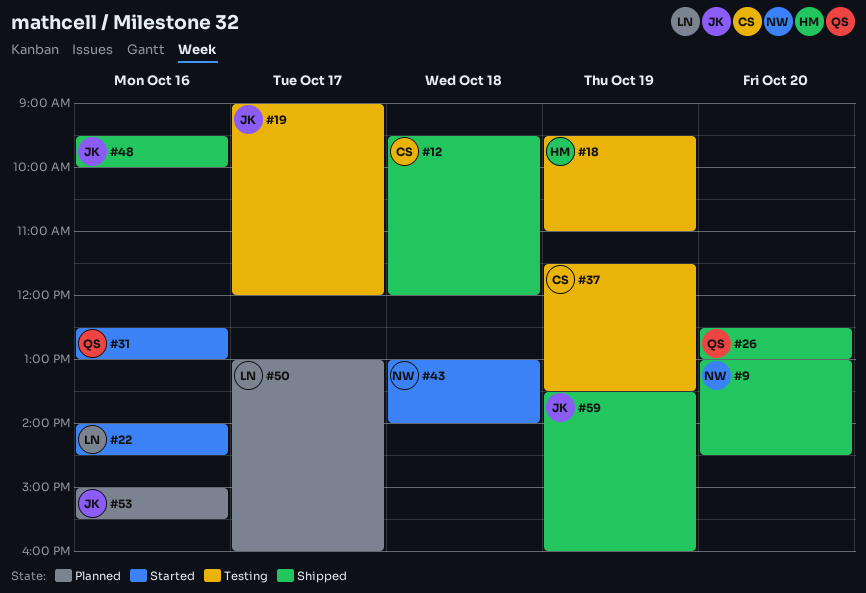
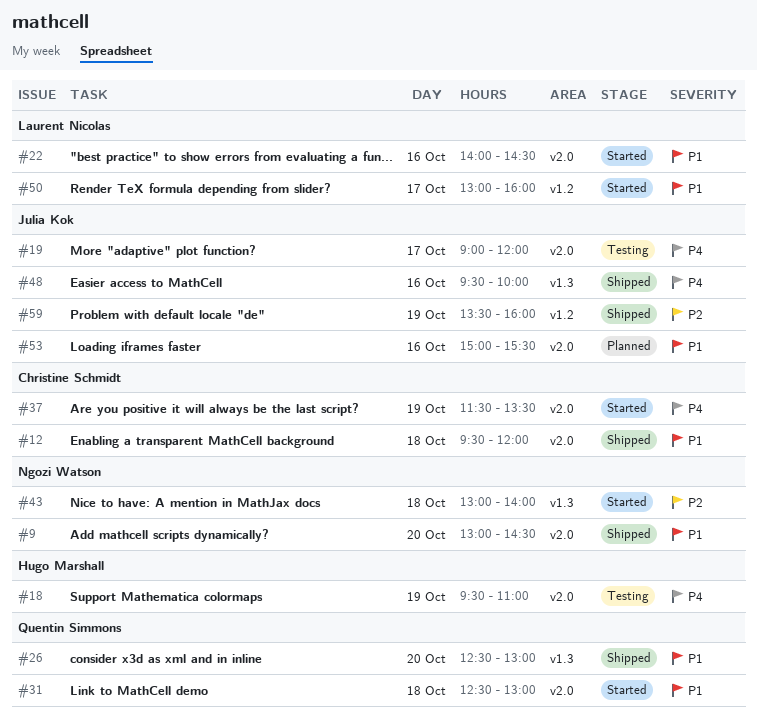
#31, day: Oct 16 -> Oct 18
#37, status: Testing -> Started
#50, status: Planned -> Started

